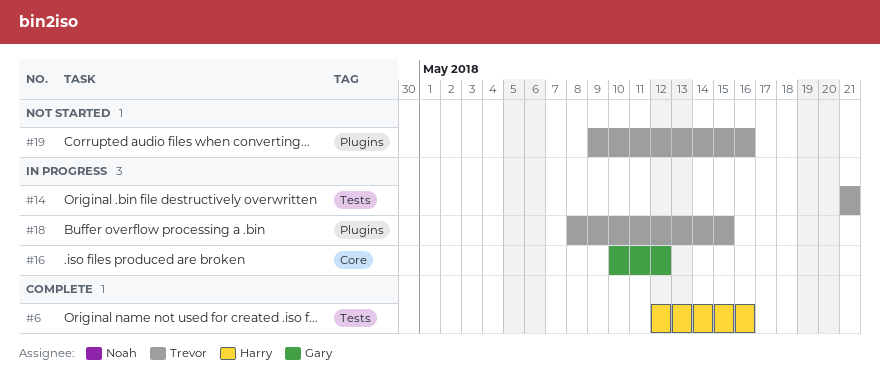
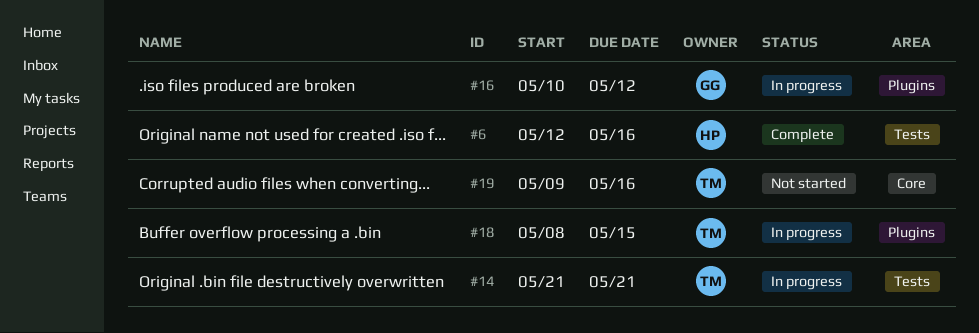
#16, label: Core -> Plugins
#19, label: Plugins -> Core

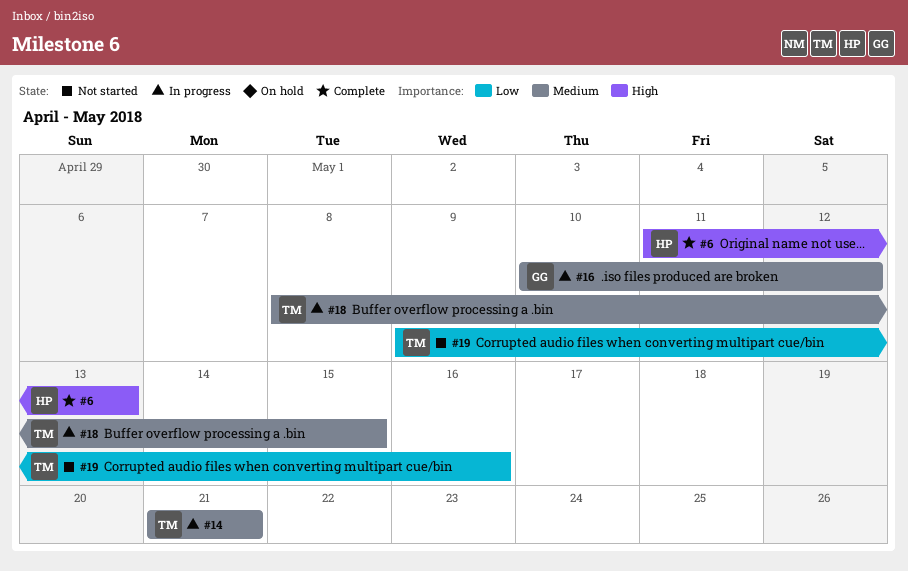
#6, start: May 12 -> May 11
#6, due: May 16 -> May 13

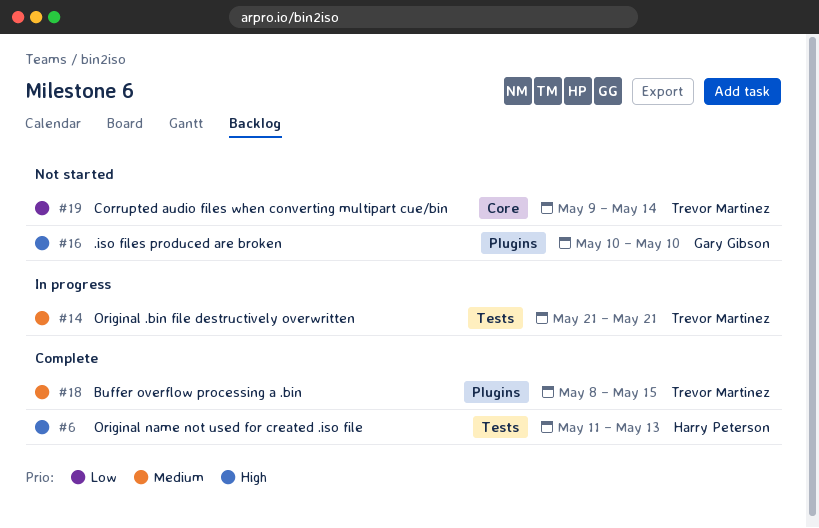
#16, status: In progress -> Not started
#16, priority: Medium -> High
#16, due: May 12 -> May 10
#18, status: In progress -> Complete
#19, due: May 16 -> May 14

